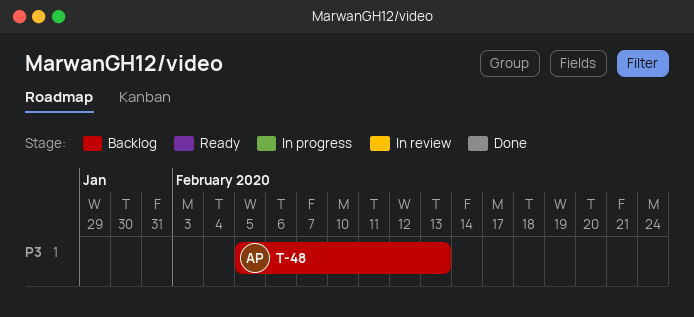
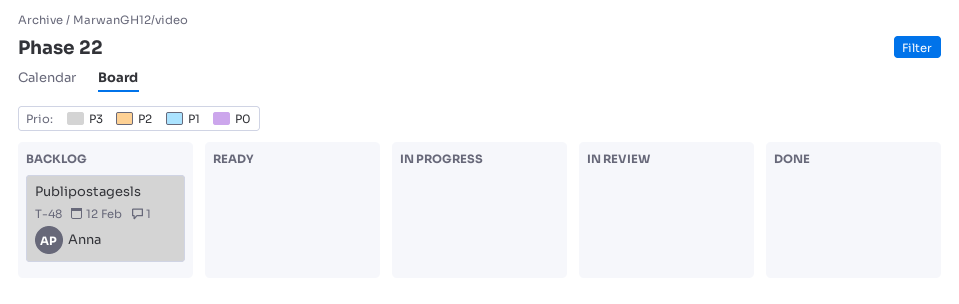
T-48, due: Feb 13 -> Feb 12

